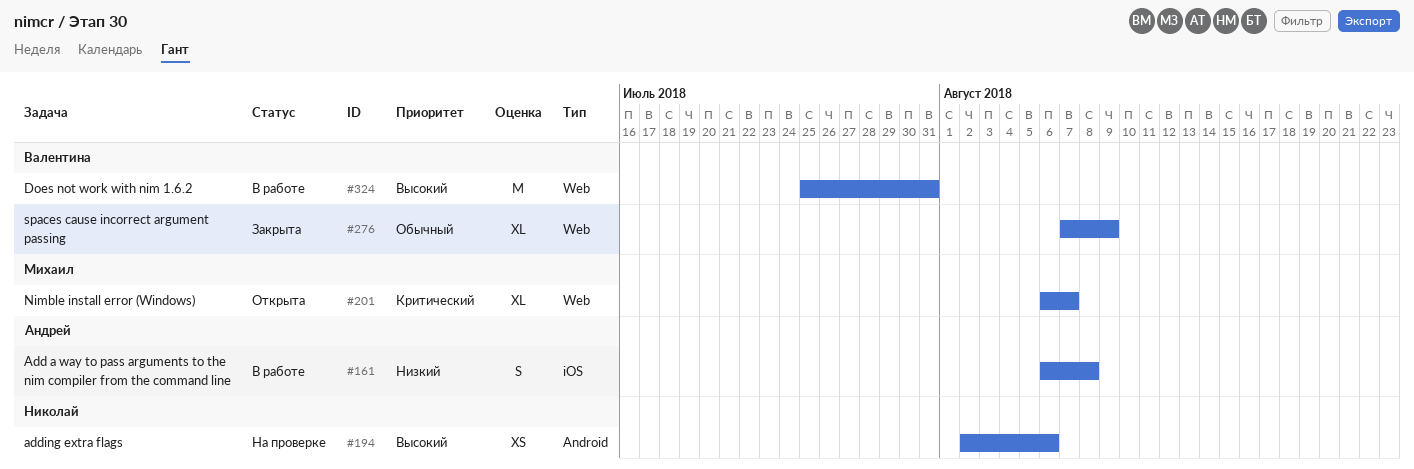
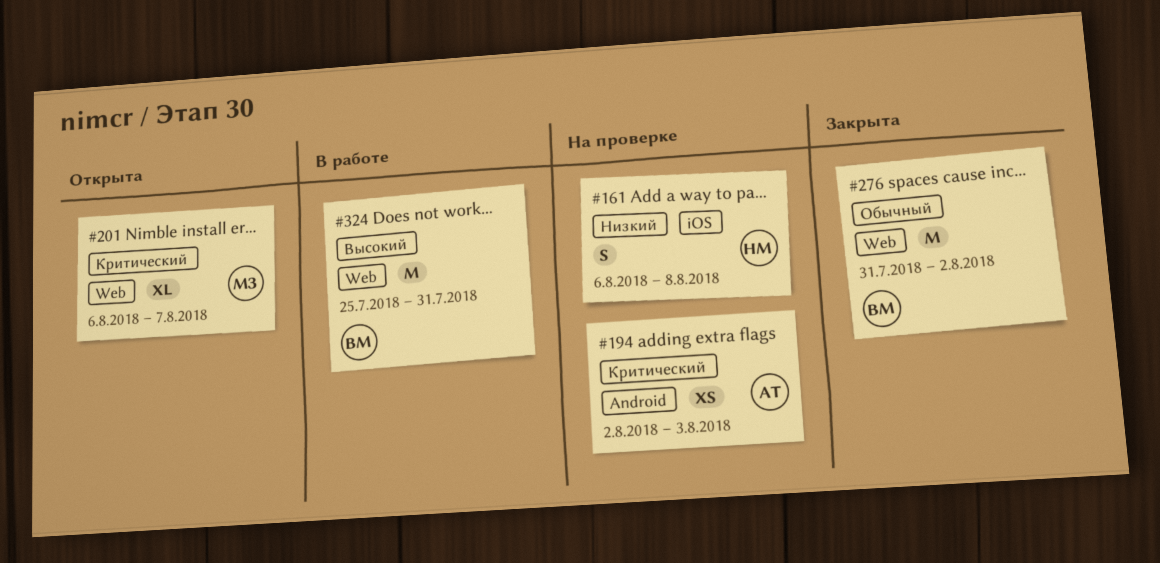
#161, status: В работе -> На проверке
#161, owner: Андрей -> Николай
#194, owner: Николай -> Андрей
#194, priority: Высокий -> Критический
#194, due: Aug 6 -> Aug 3
#276, estimate: XL -> M
#276, start: Aug 7 -> Jul 31
#276, due: Aug 9 -> Aug 2

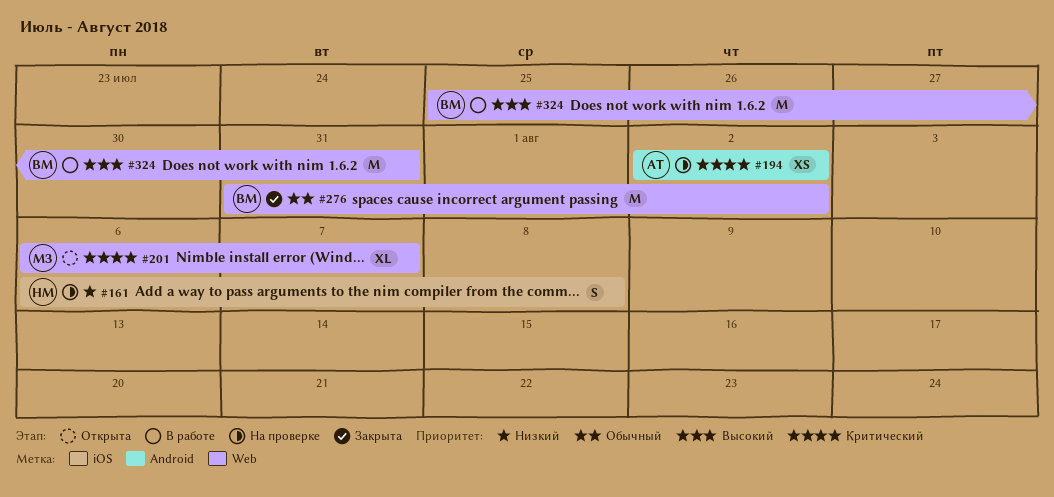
#194, due: Aug 3 -> Aug 2

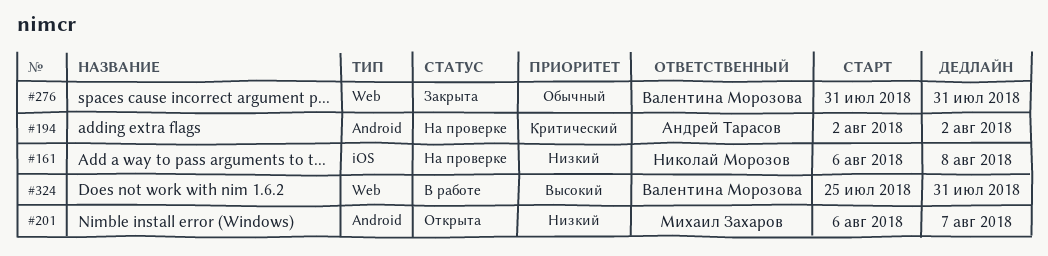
#201, priority: Критический -> Низкий
#201, label: Web -> Android
#276, due: Aug 2 -> Jul 31

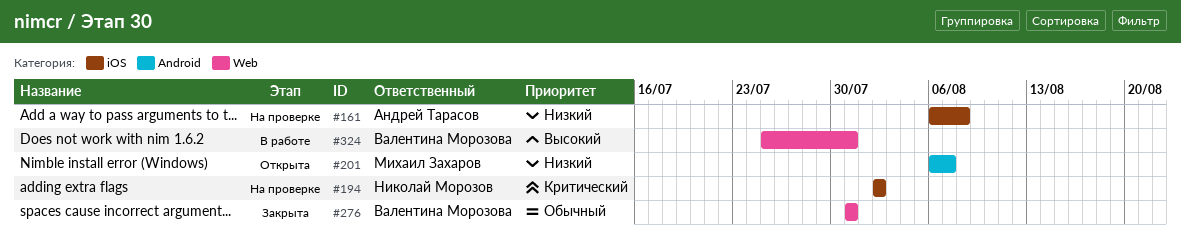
#161, owner: Николай Морозов -> Андрей Тарасов
#194, owner: Андрей Тарасов -> Николай Морозов
#194, label: Android -> iOS

